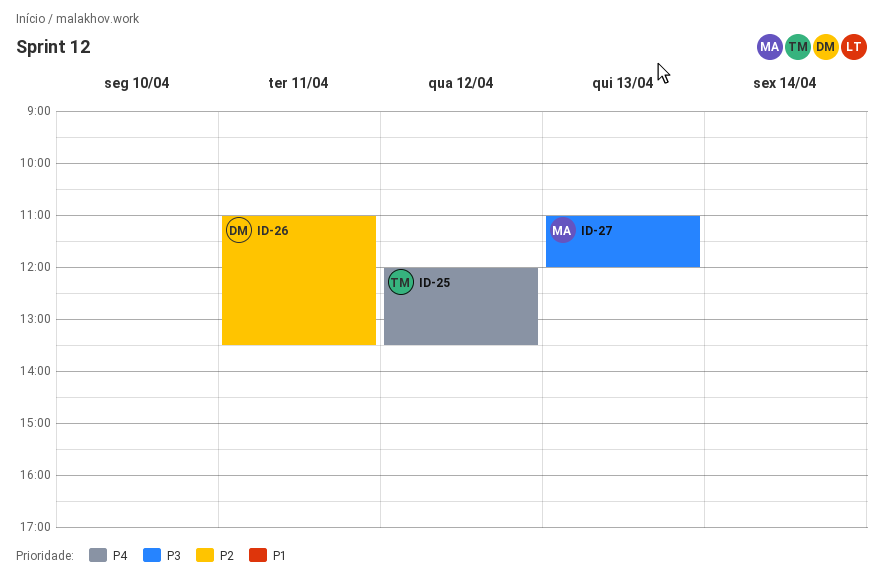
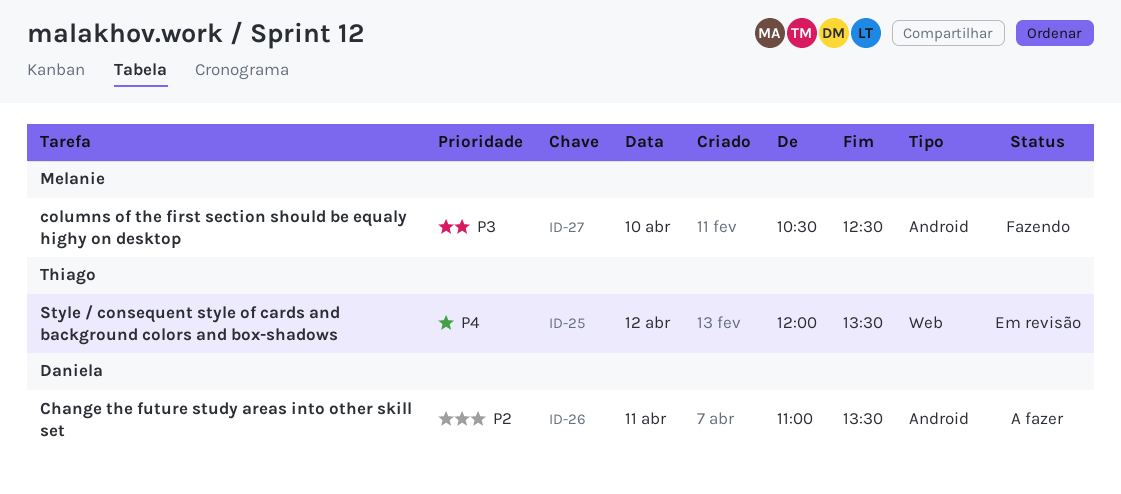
ID-27, day: Apr 13 -> Apr 10
ID-27, begins: 11:00 -> 10:30
ID-27, ends: 12:00 -> 12:30

